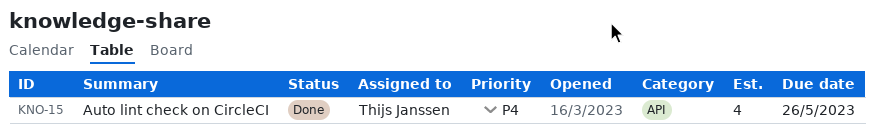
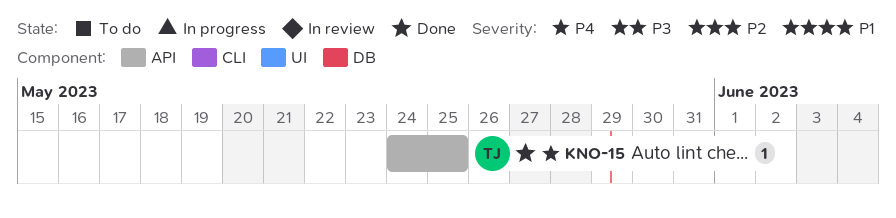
KNO-15, estimate: 4 -> 1
KNO-15, due: May 26 -> May 25

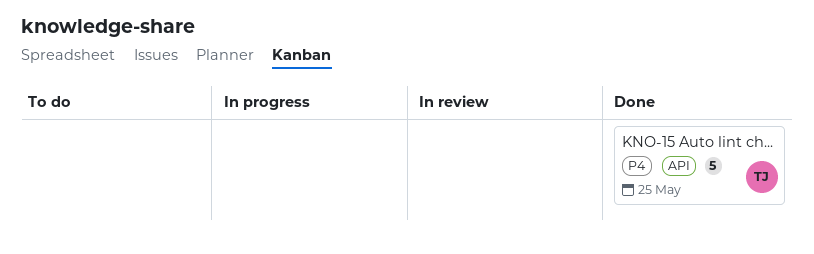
KNO-15, estimate: 1 -> 5

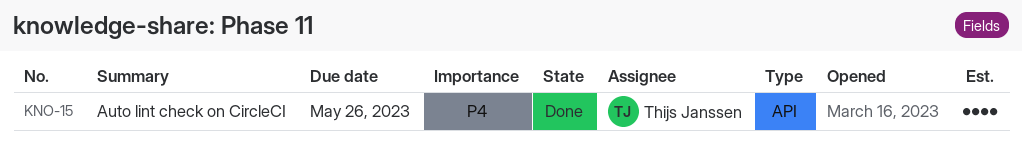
KNO-15, estimate: 5 -> 4
KNO-15, due: May 25 -> May 26

